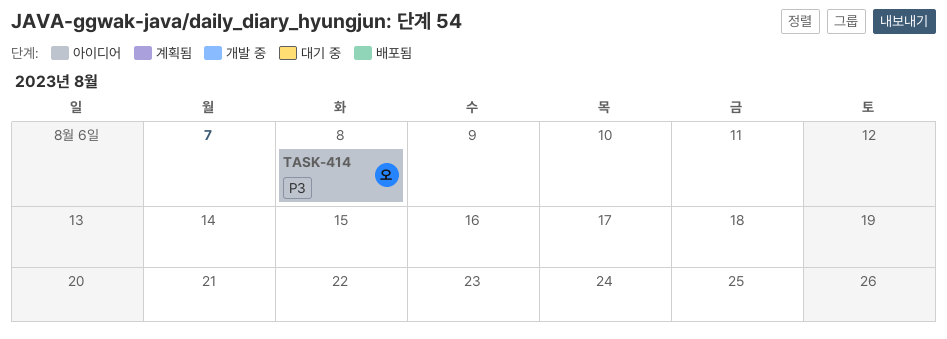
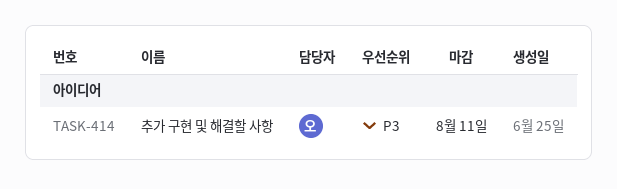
TASK-414, due: Aug 8 -> Aug 11

